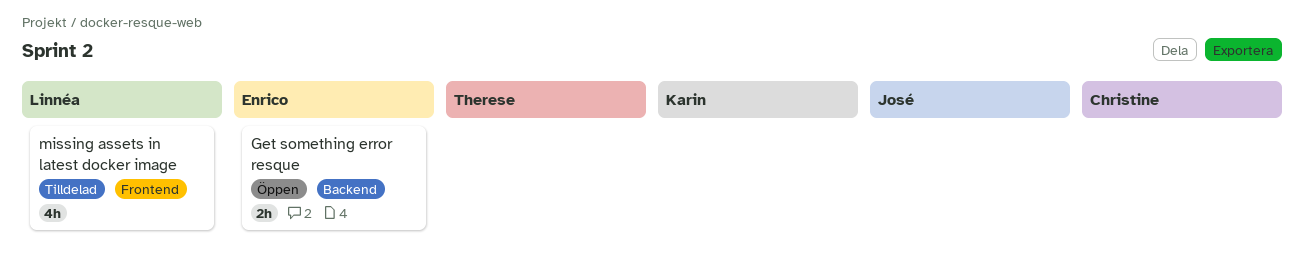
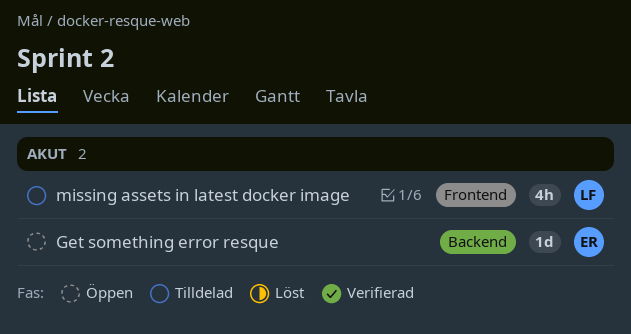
Get something error resque, estimate: 2h -> 1d

